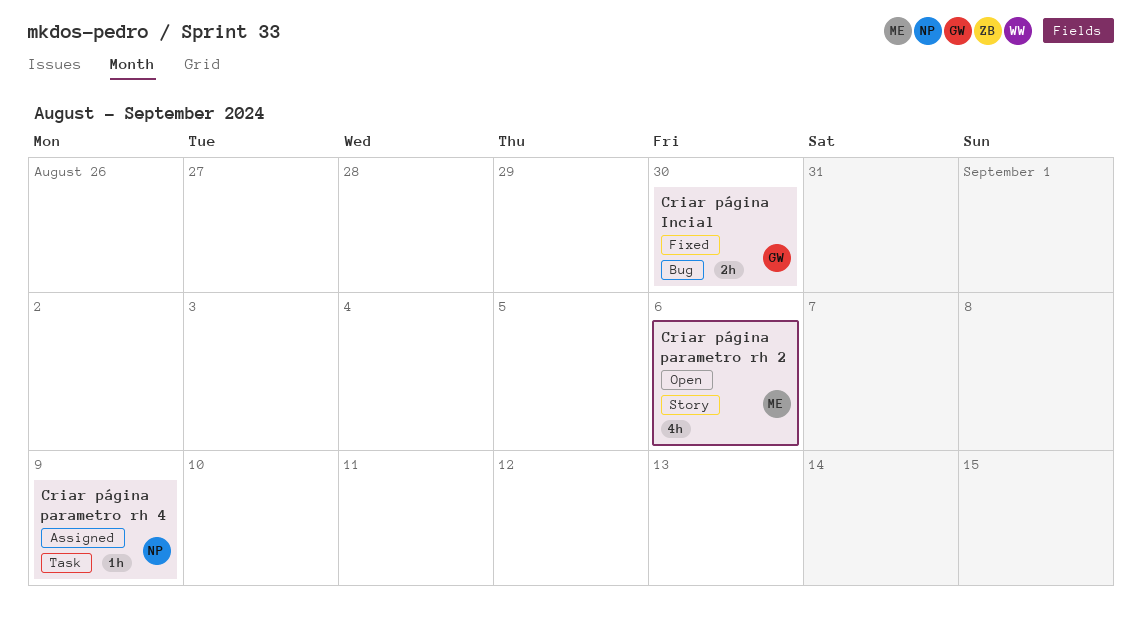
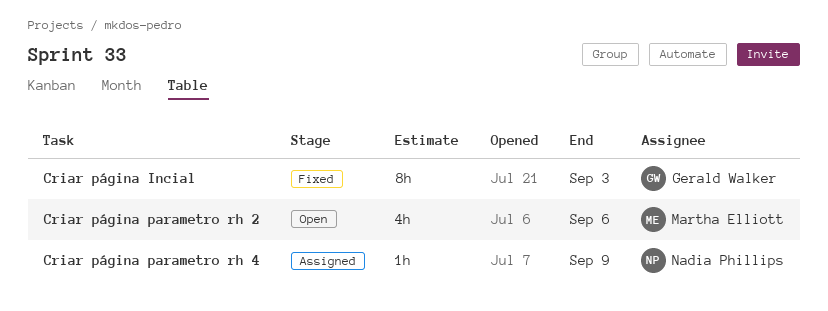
Criar página Incial, estimate: 2h -> 8h
Criar página Incial, due: Aug 30 -> Sep 3

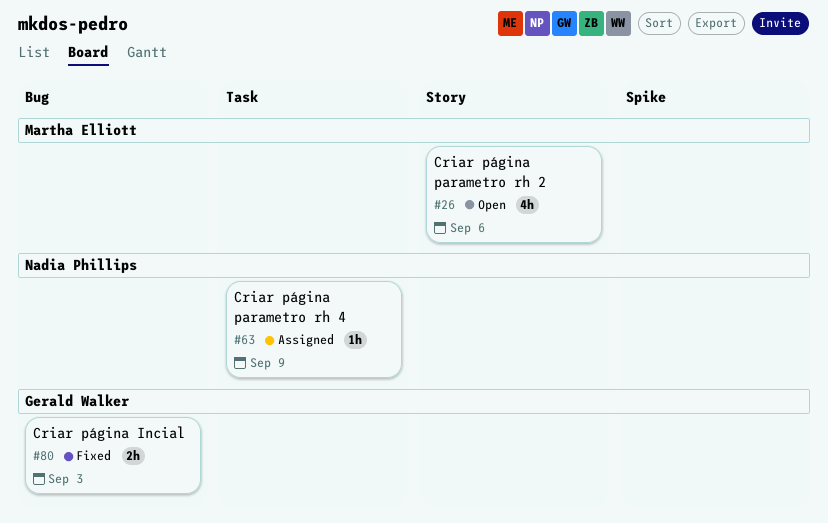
Criar página Incial, estimate: 8h -> 2h

